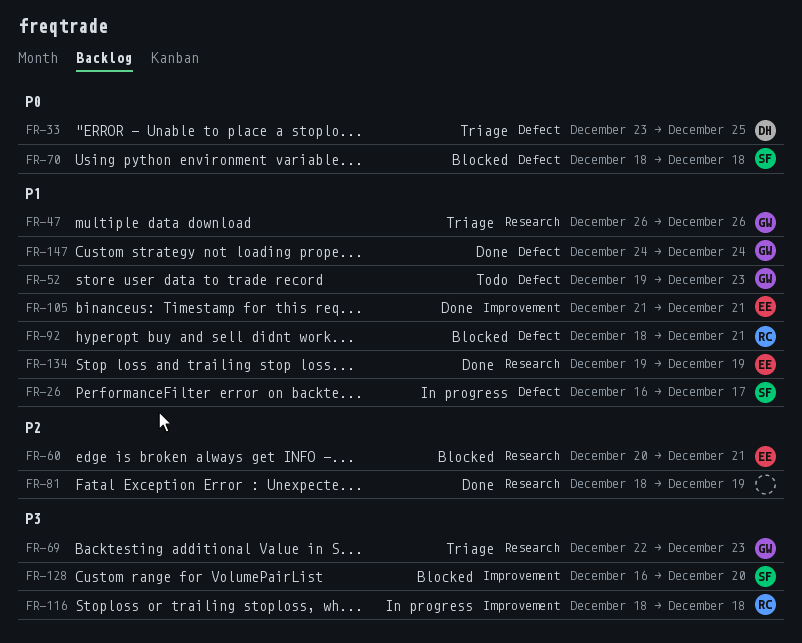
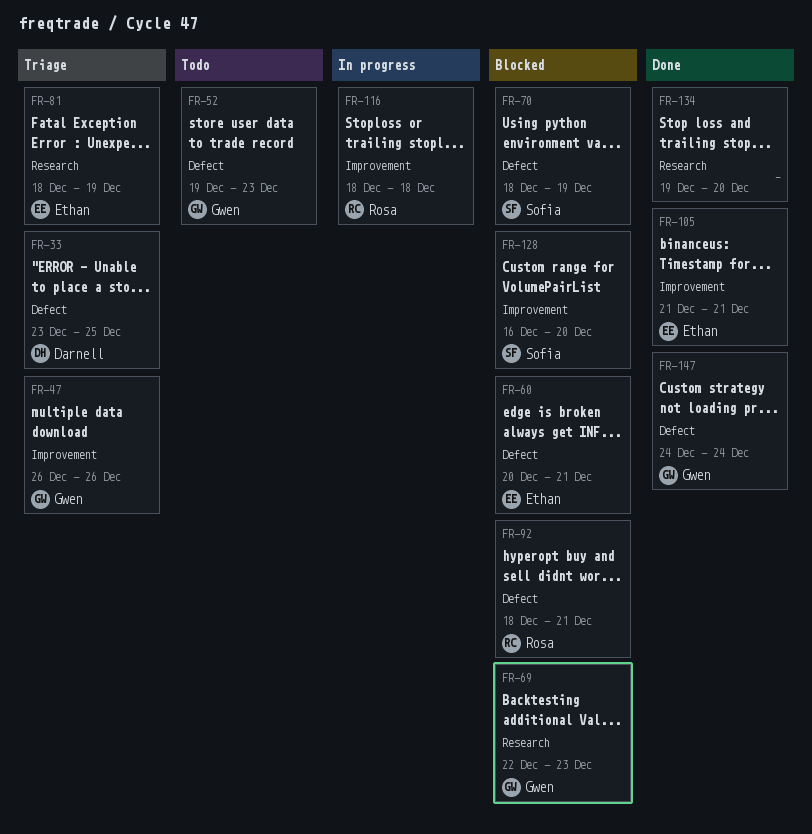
FR-26: present -> none
FR-47, label: Research -> Improvement
FR-60, label: Research -> Defect
FR-69, status: Triage -> Blocked
FR-70, due: Dec 18 -> Dec 19
FR-81, status: Done -> Triage
FR-81, owner: none -> Ethan
FR-134, owner: Ethan -> none
FR-134, due: Dec 19 -> Dec 20

